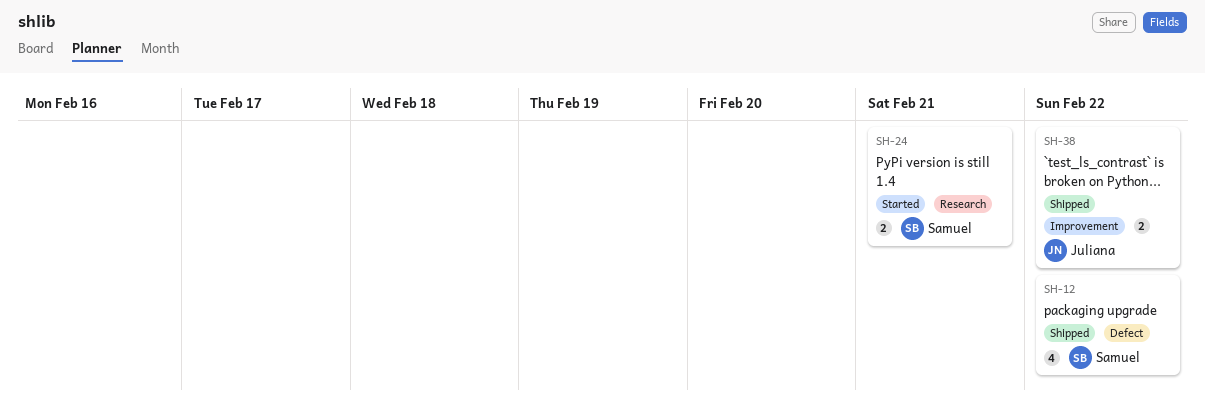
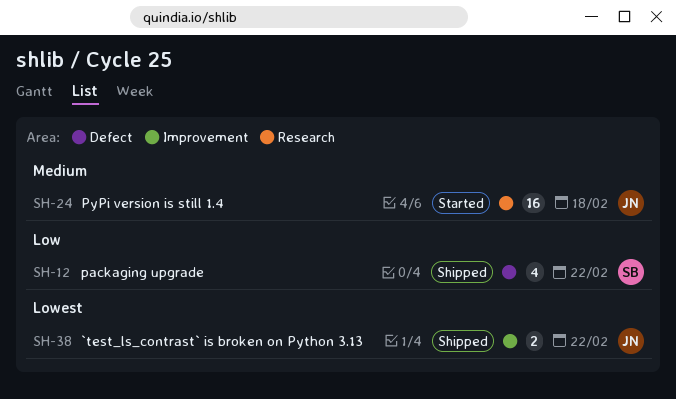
SH-24, owner: Samuel -> Juliana
SH-24, estimate: 2 -> 16
SH-24, due: Feb 21 -> Feb 18

